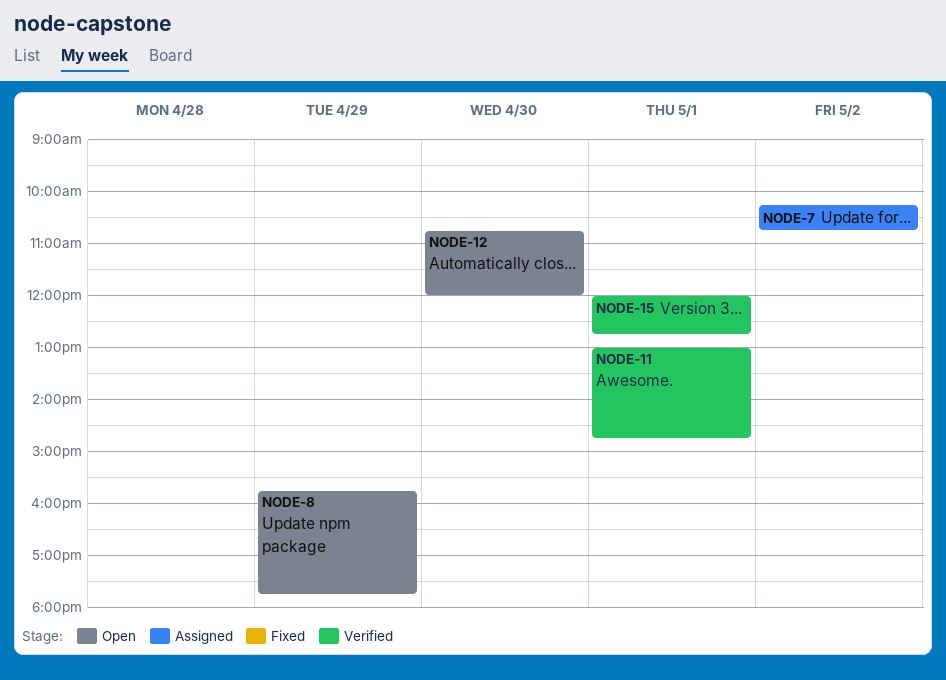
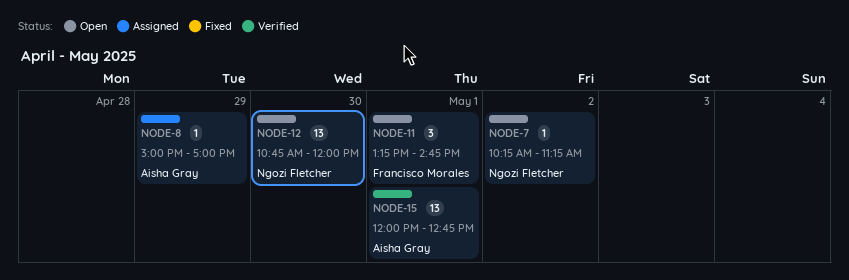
NODE-7, status: Assigned -> Open
NODE-7, ends: 10:45 -> 11:15
NODE-8, status: Open -> Assigned
NODE-8, begins: 15:45 -> 15:00
NODE-8, ends: 17:45 -> 17:00
NODE-11, status: Verified -> Open
NODE-11, begins: 13:00 -> 13:15

